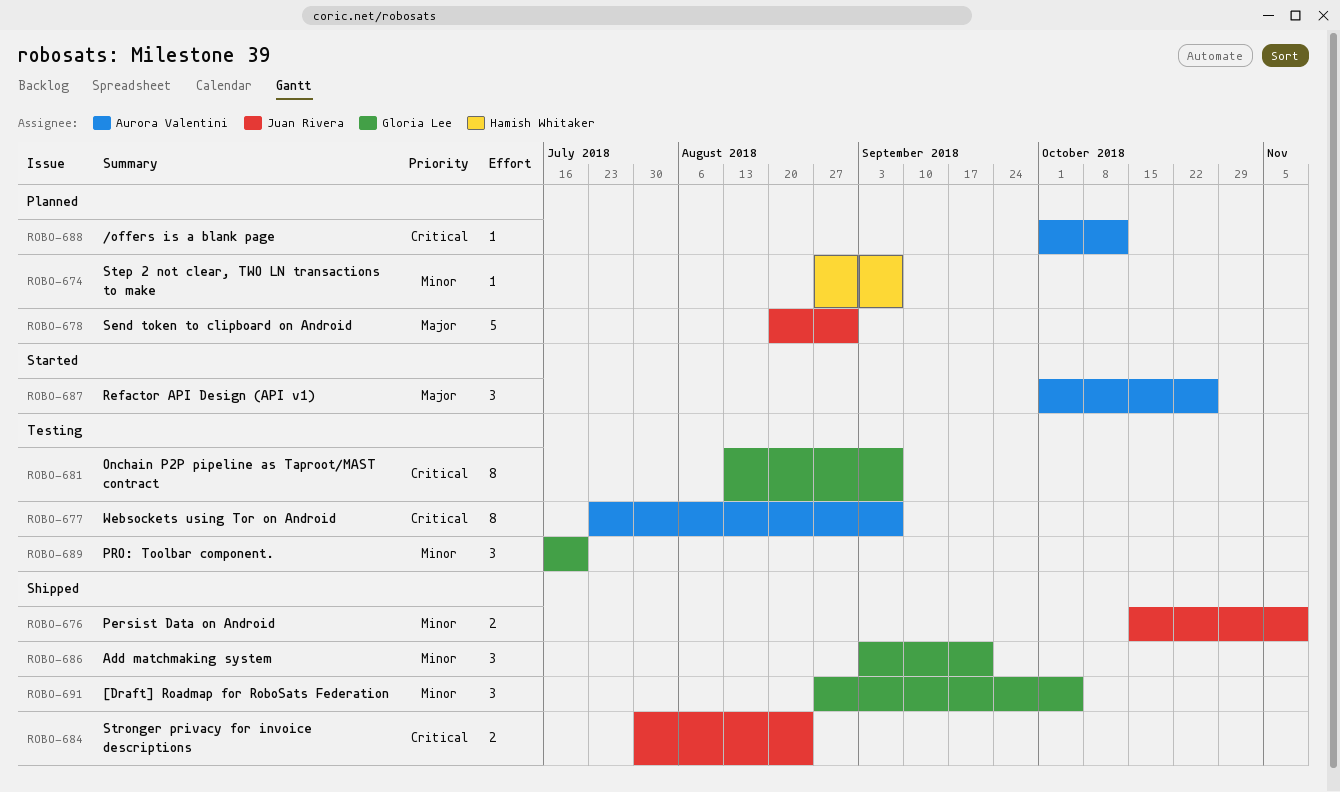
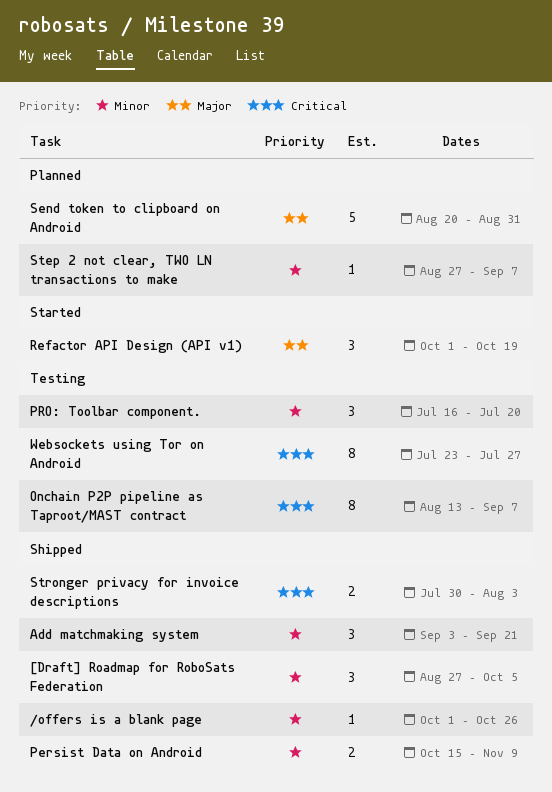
/offers is a blank page, status: Planned -> Shipped
/offers is a blank page, priority: Critical -> Minor
/offers is a blank page, due: Oct 12 -> Oct 26
Refactor API Design (API v1), due: Oct 26 -> Oct 19
Stronger privacy for invoice descriptions, due: Aug 24 -> Aug 3
Websockets using Tor on Android, due: Sep 7 -> Jul 27

